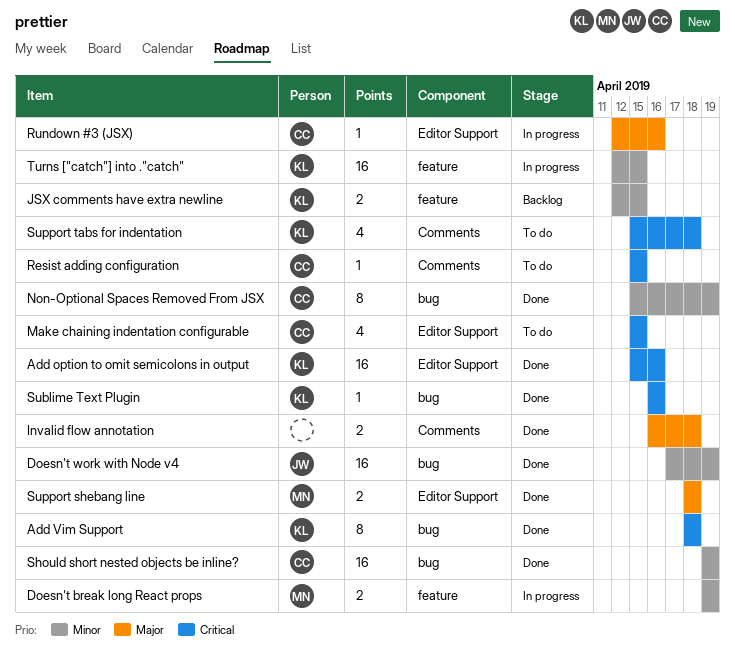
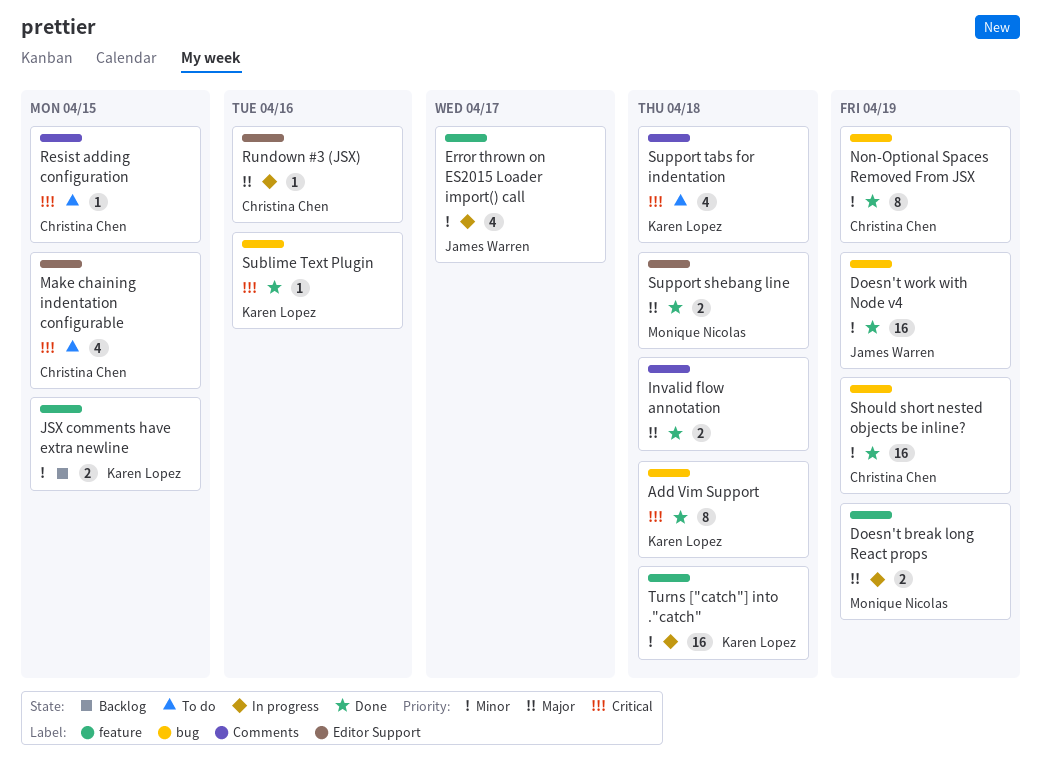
Add option to omit semicolons in output: present -> none
Doesn't break long React props, priority: Minor -> Major
Error thrown on ES2015 Loader import() call: none -> present
Turns ["catch"] into ."catch", due: Apr 15 -> Apr 18

